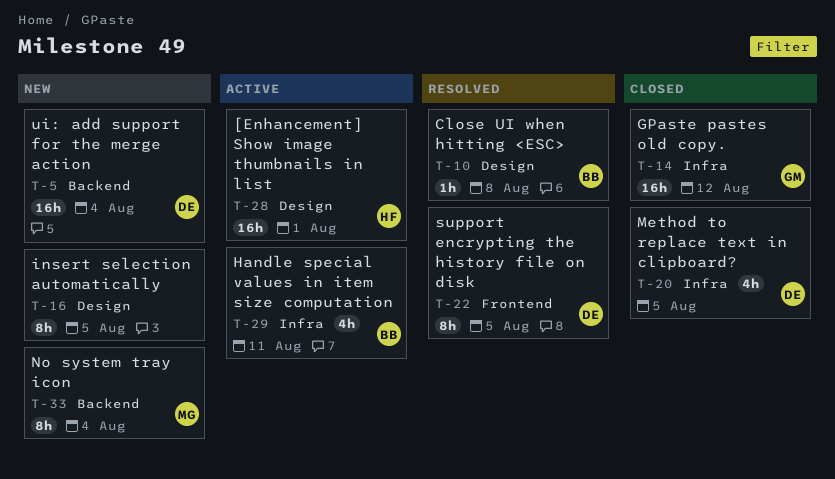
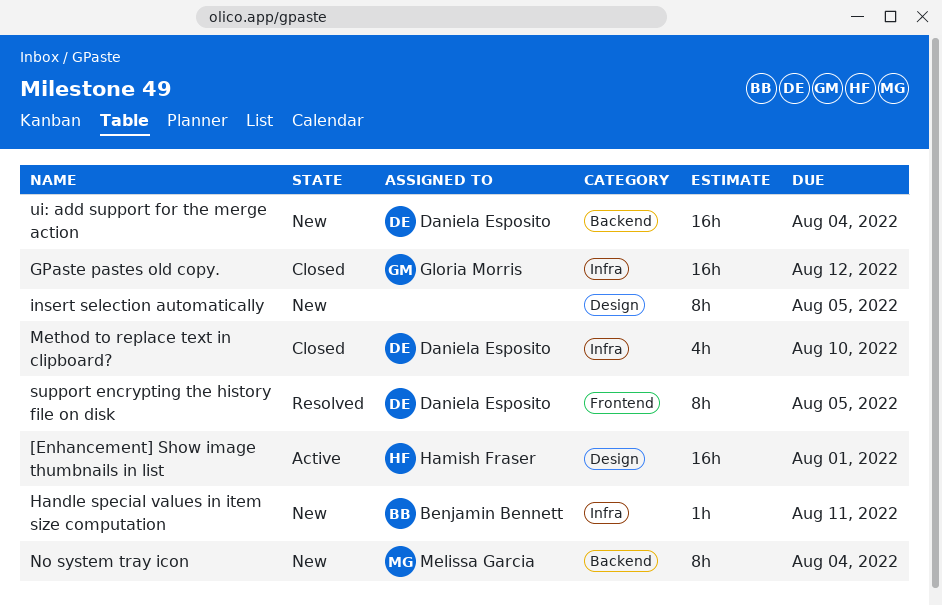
Close UI when hitting <ESC>: present -> none
Handle special values in item size computation, status: Active -> New
Handle special values in item size computation, estimate: 4h -> 1h
Method to replace text in clipboard?, due: Aug 5 -> Aug 10

